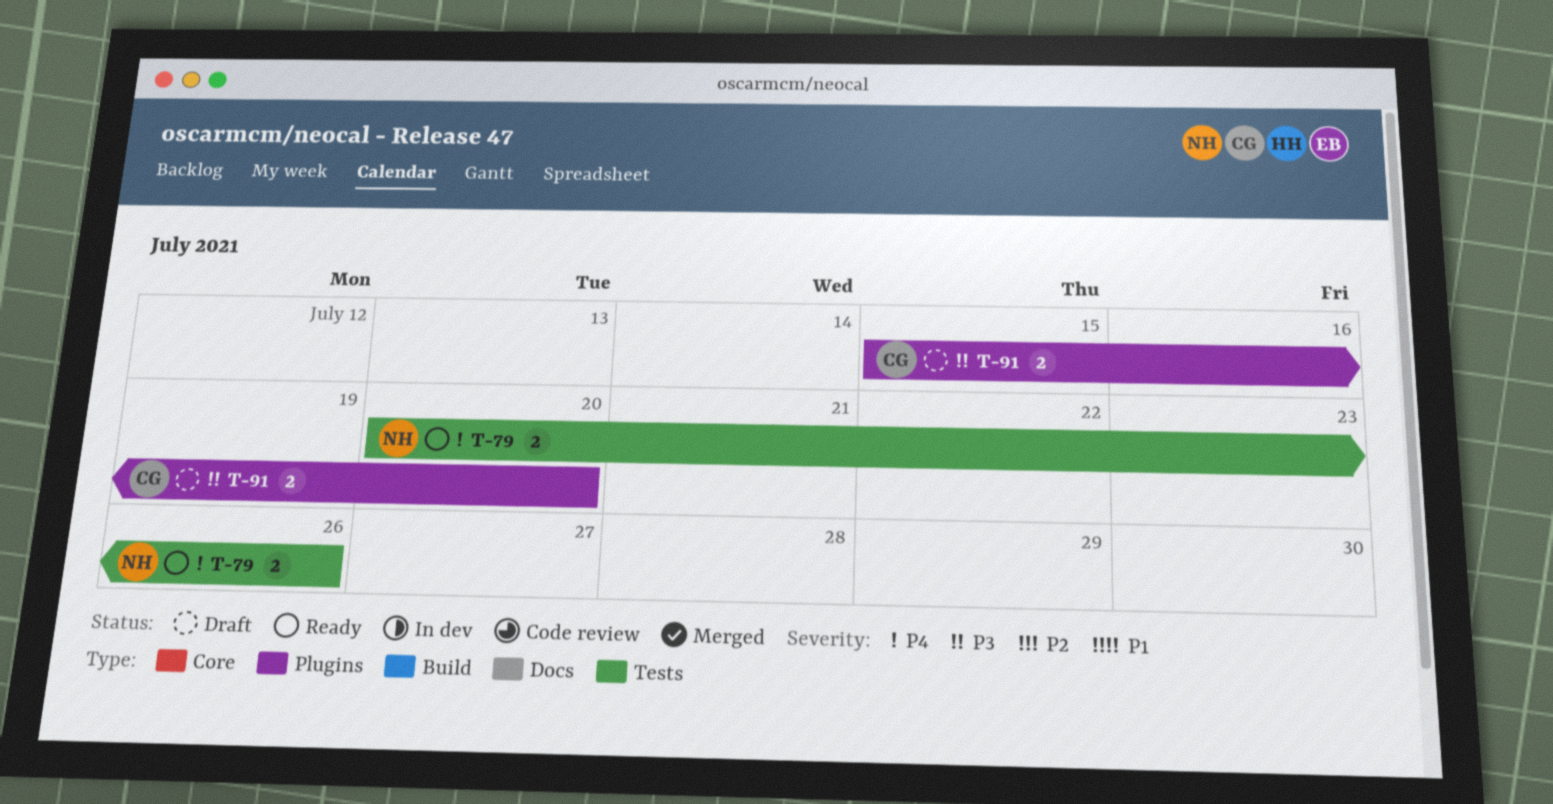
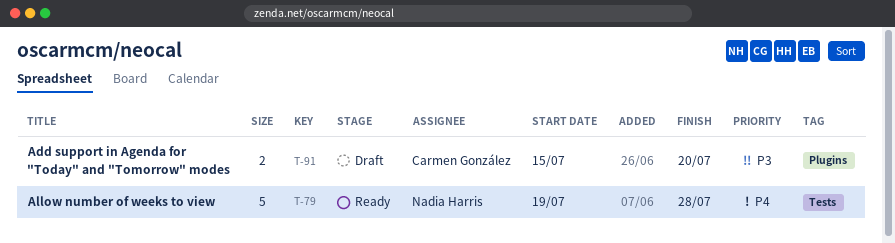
T-79, estimate: 2 -> 5
T-79, start: Jul 20 -> Jul 19
T-79, due: Jul 26 -> Jul 28

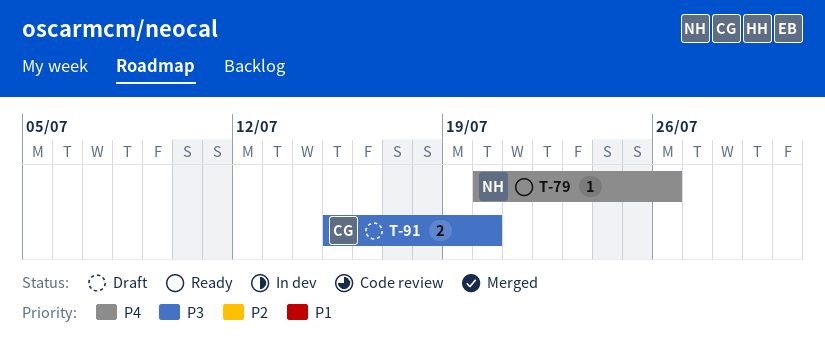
T-79, estimate: 5 -> 1
T-79, start: Jul 19 -> Jul 20
T-79, due: Jul 28 -> Jul 26

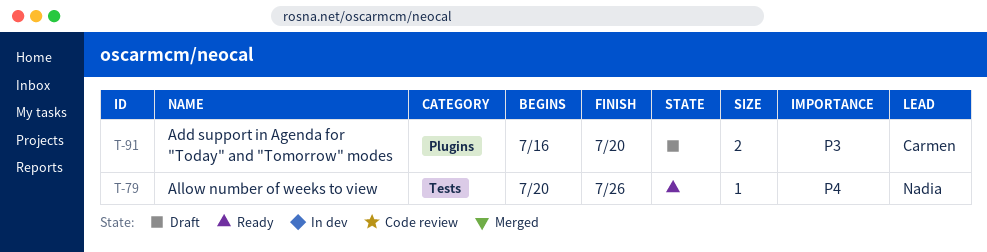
T-91, start: Jul 15 -> Jul 16

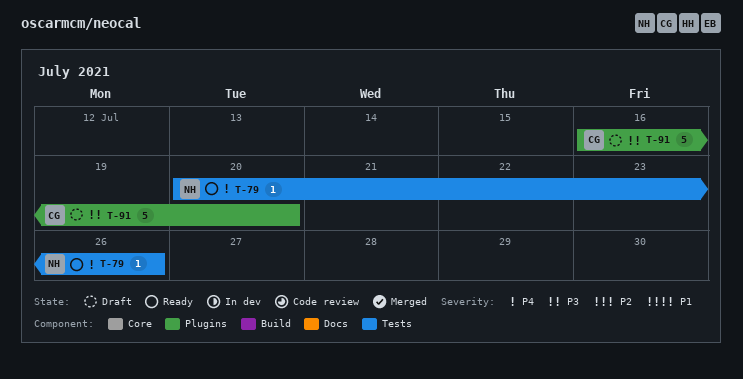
T-91, estimate: 2 -> 5

